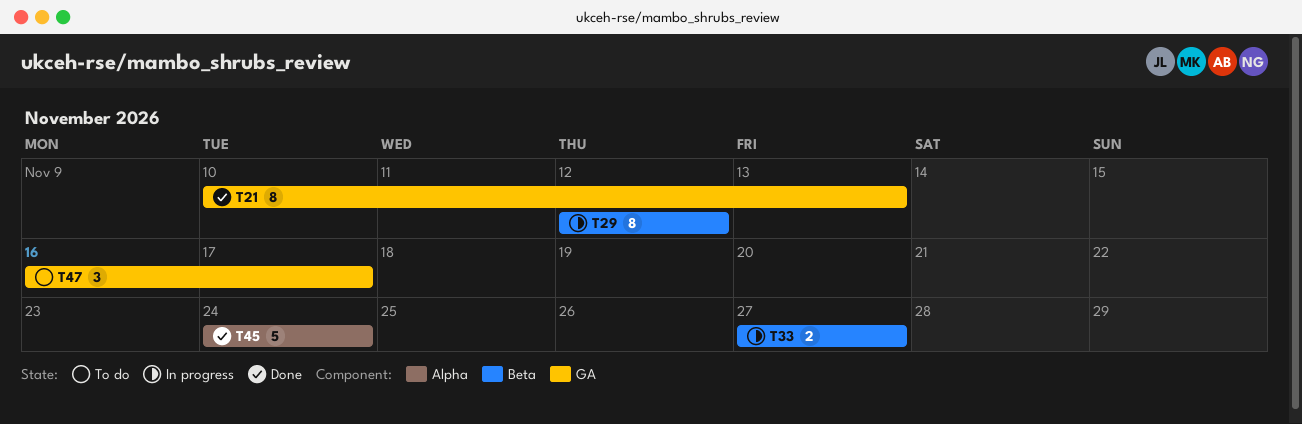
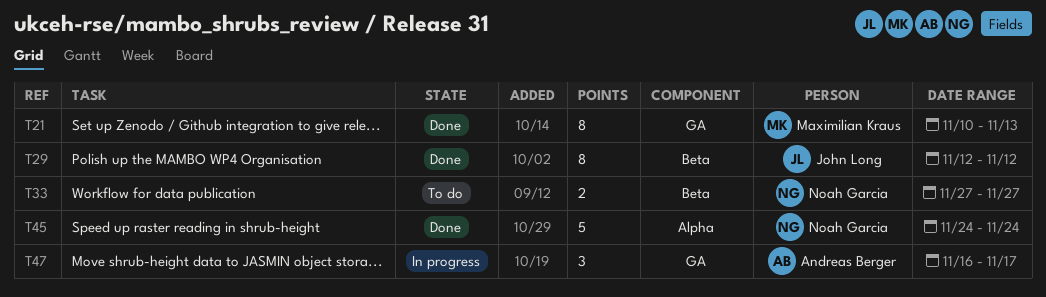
T29, status: In progress -> Done
T33, status: In progress -> To do
T47, status: To do -> In progress

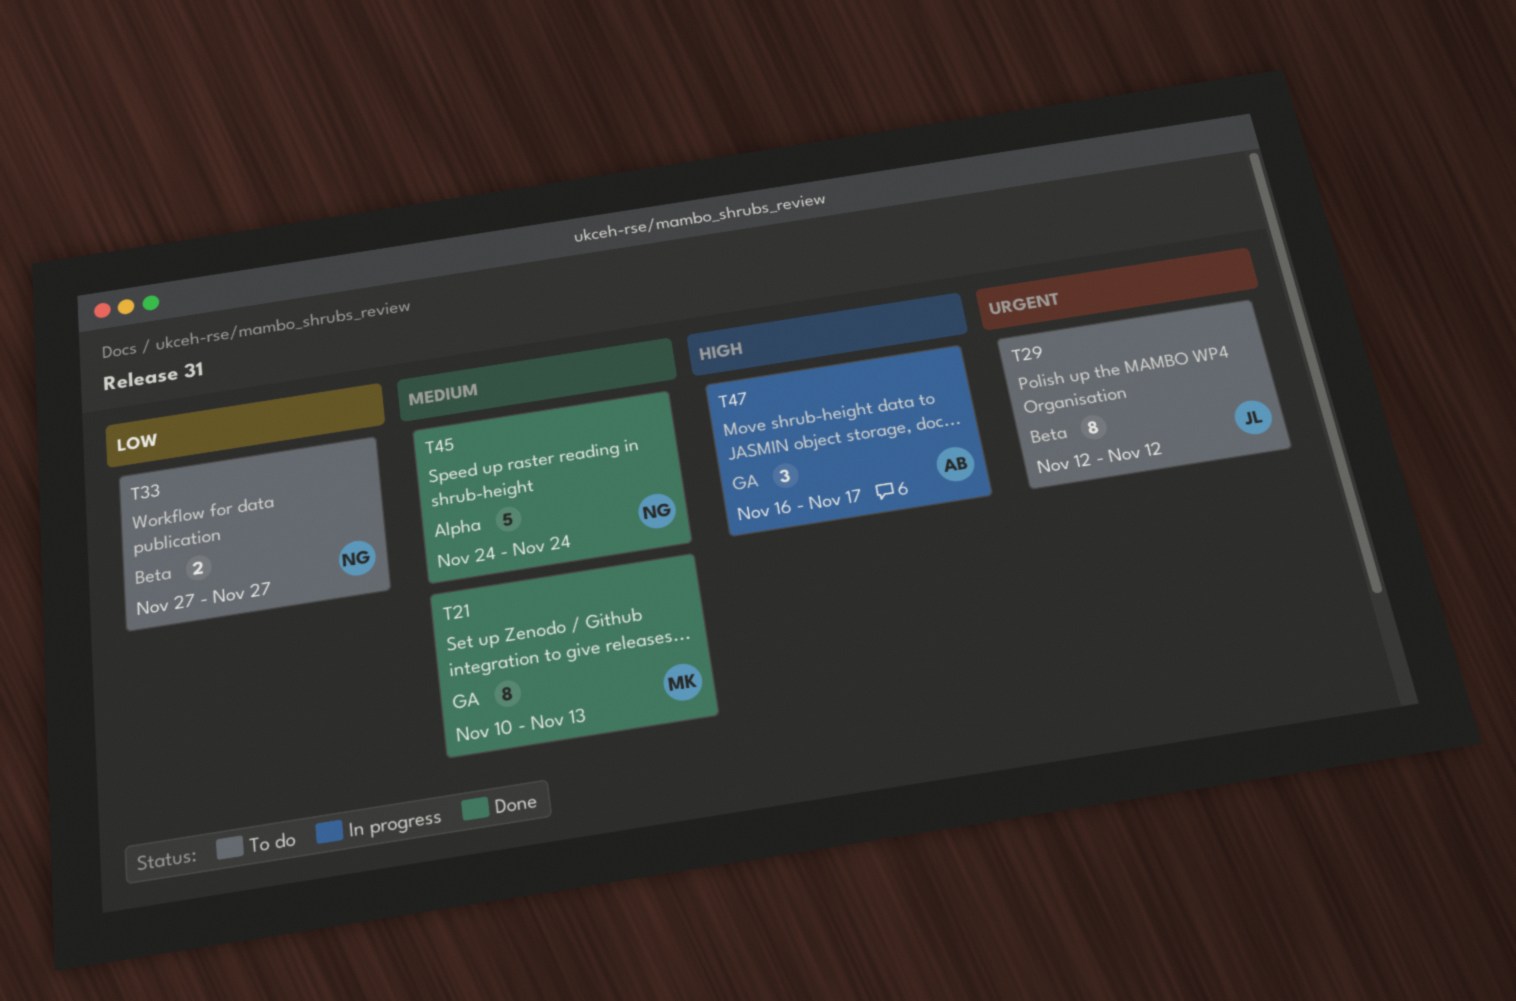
T29, status: Done -> To do

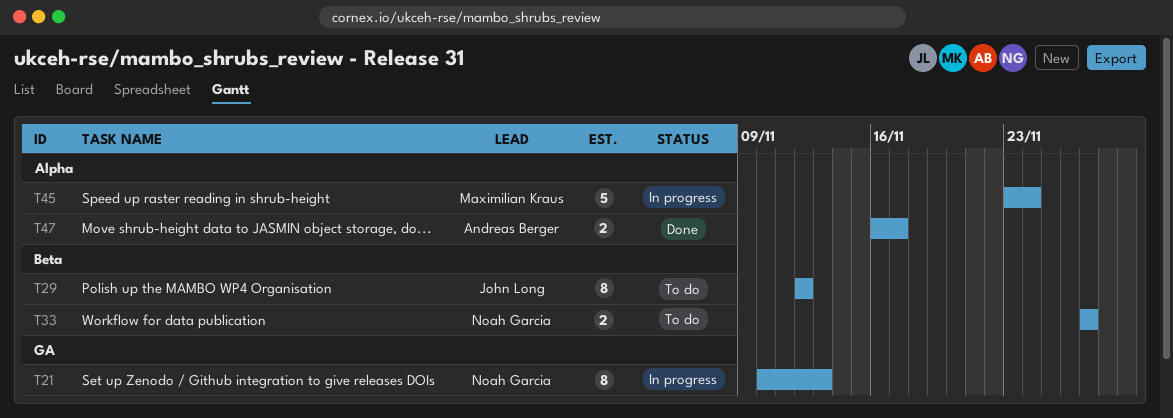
T21, status: Done -> In progress
T21, owner: Maximilian Kraus -> Noah Garcia
T45, status: Done -> In progress
T45, owner: Noah Garcia -> Maximilian Kraus
T45, start: Nov 24 -> Nov 23
T47, status: In progress -> Done
T47, label: GA -> Alpha
T47, estimate: 3 -> 2

